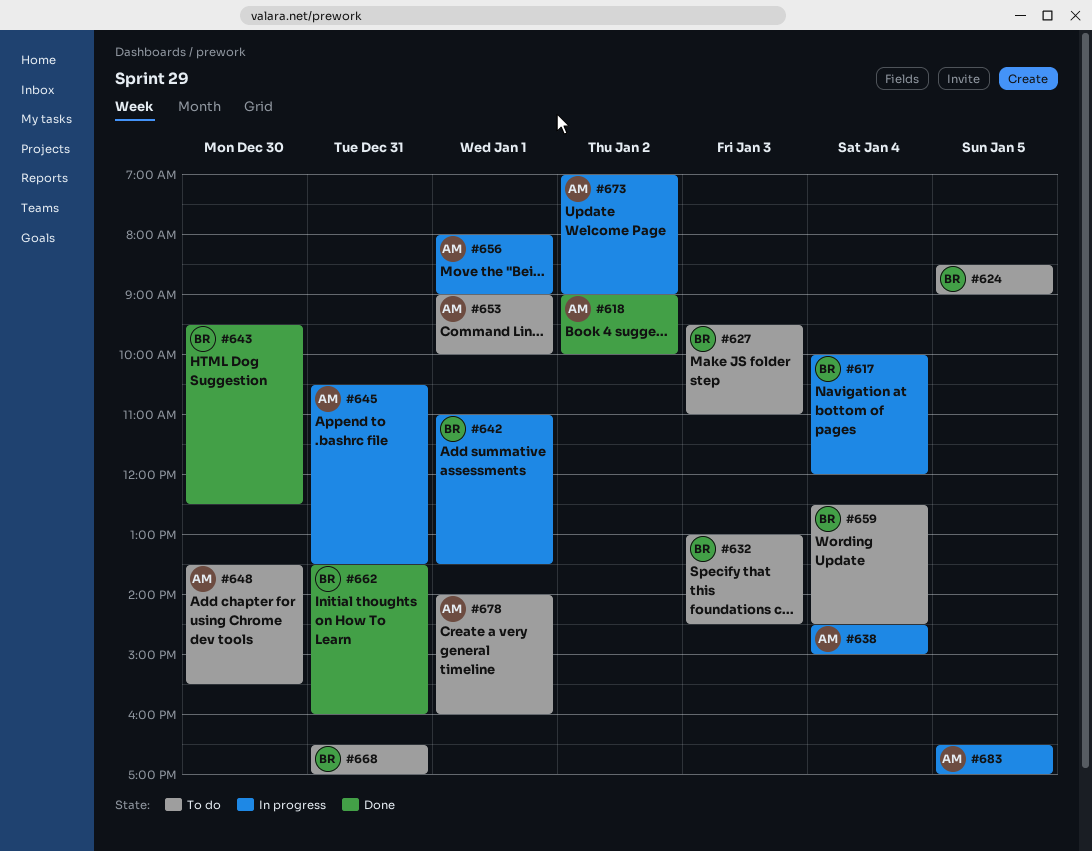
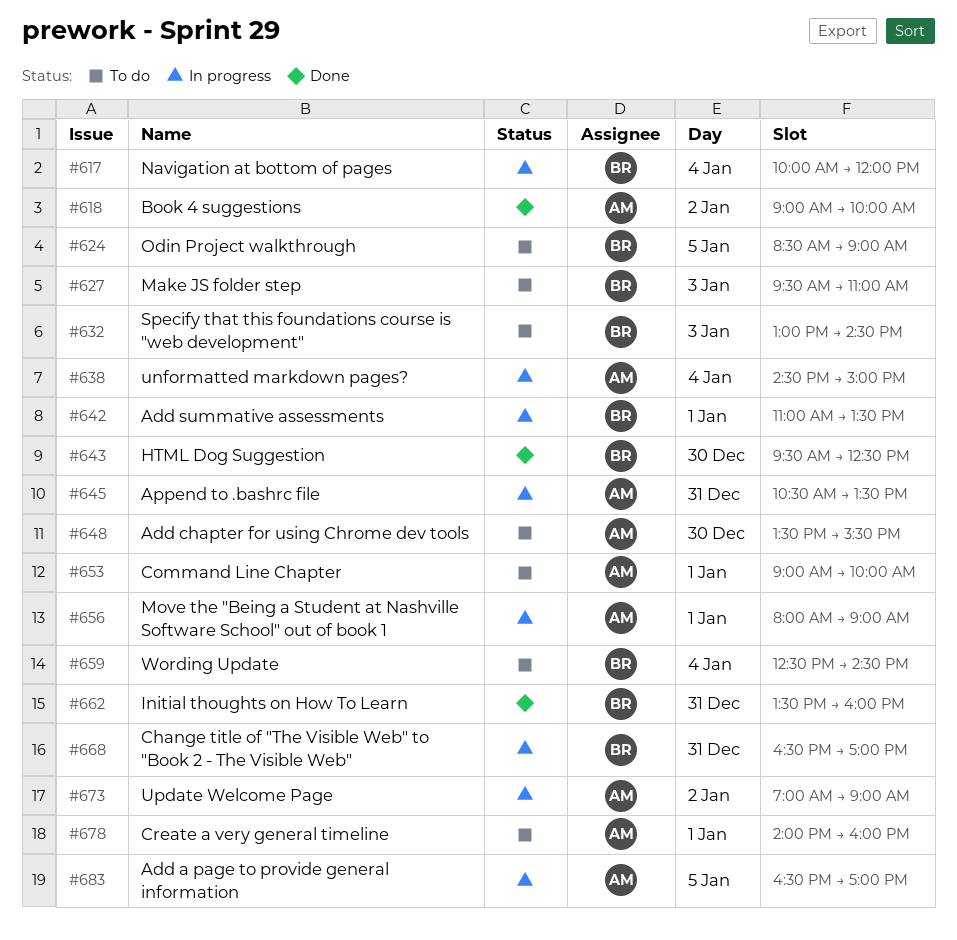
#668, status: To do -> In progress

